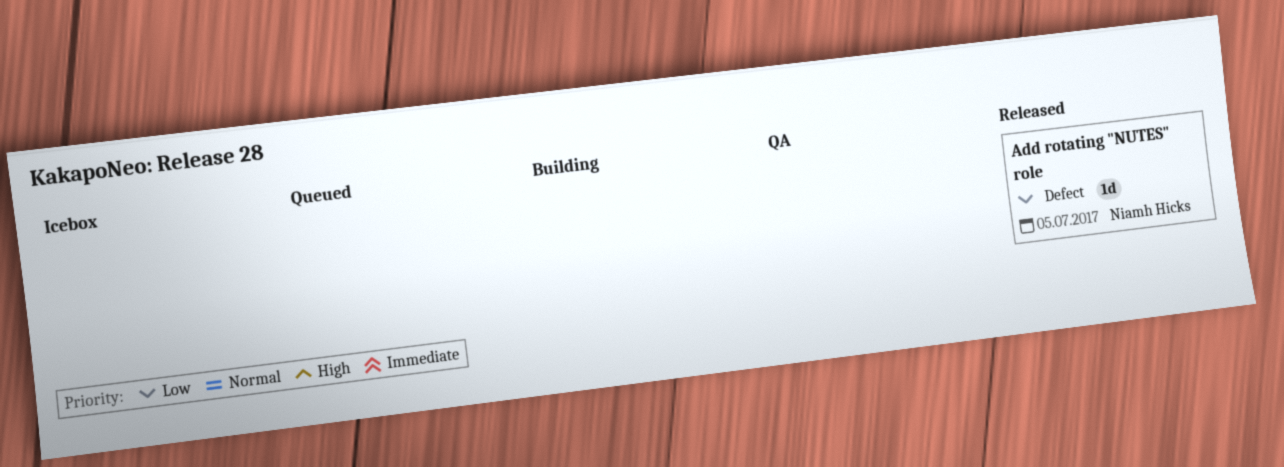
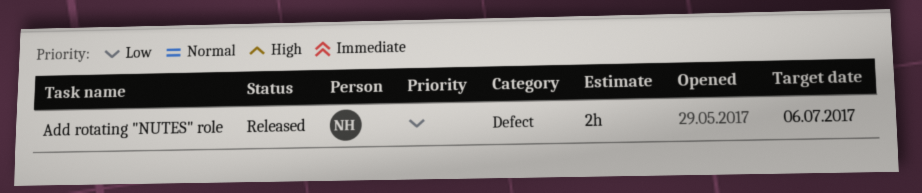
Add rotating "NUTES" role, estimate: 1d -> 2h
Add rotating "NUTES" role, due: Jul 5 -> Jul 6

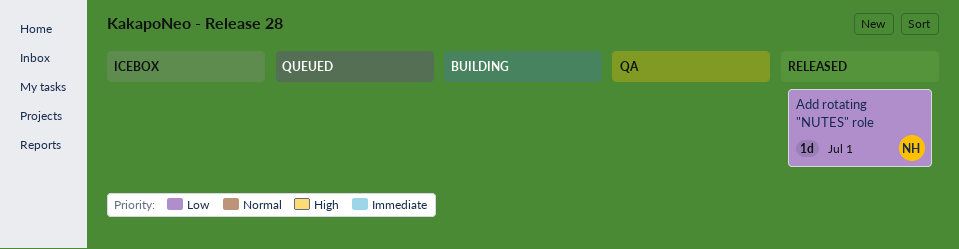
Add rotating "NUTES" role, estimate: 2h -> 1d
Add rotating "NUTES" role, due: Jul 6 -> Jul 1

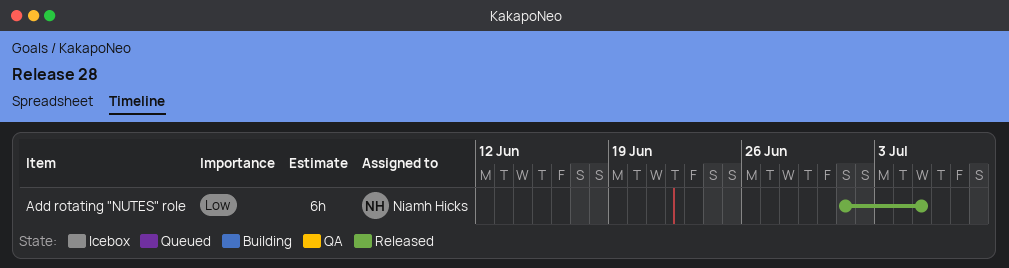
Add rotating "NUTES" role, estimate: 1d -> 6h
Add rotating "NUTES" role, due: Jul 1 -> Jul 5

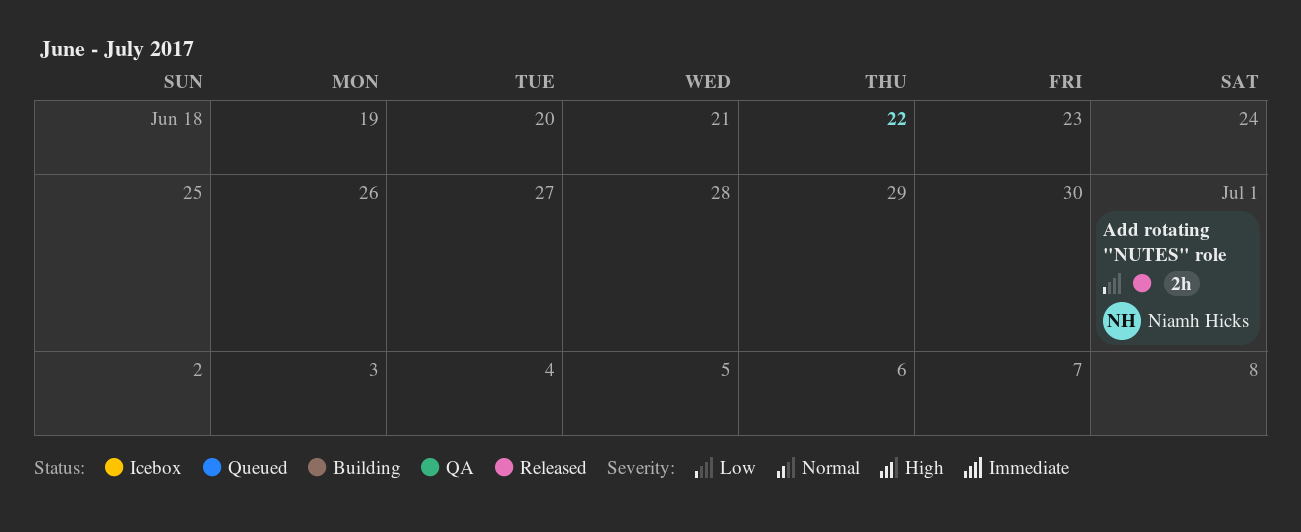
Add rotating "NUTES" role, estimate: 6h -> 2h
Add rotating "NUTES" role, due: Jul 5 -> Jul 1

